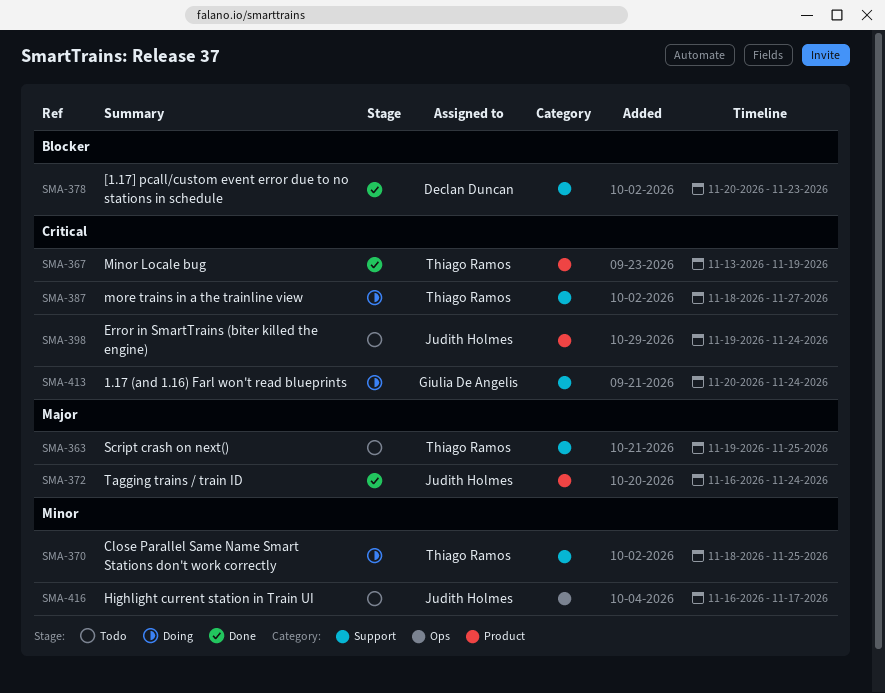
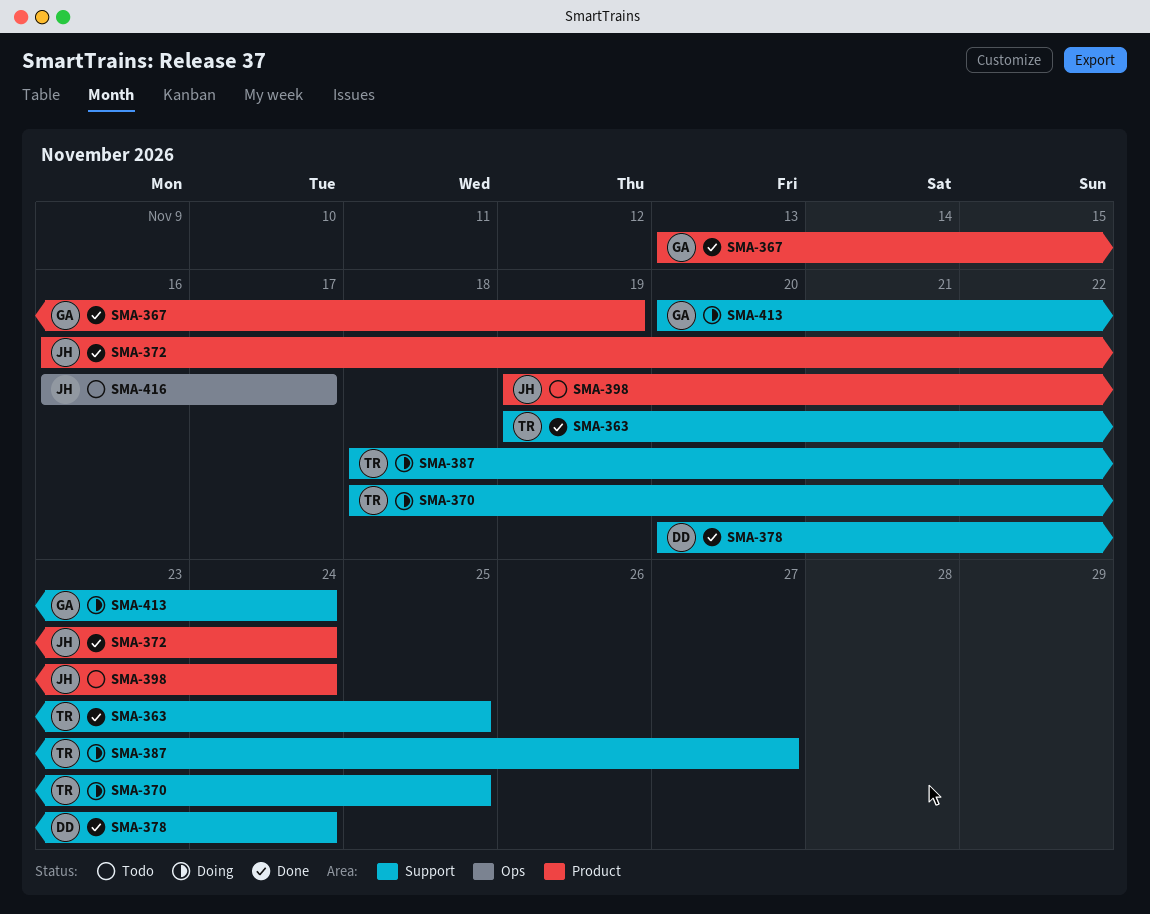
SMA-363, status: Todo -> Done
SMA-367, owner: Thiago Ramos -> Giulia De Angelis
SMA-378, due: Nov 23 -> Nov 24

